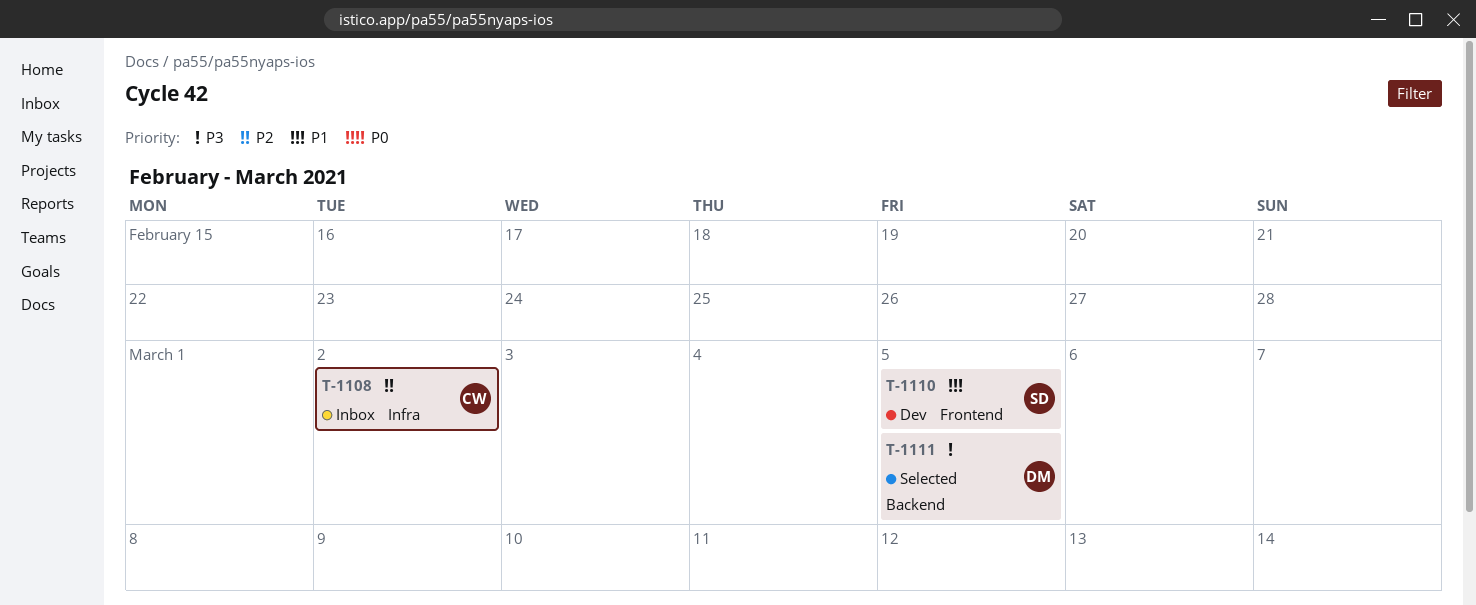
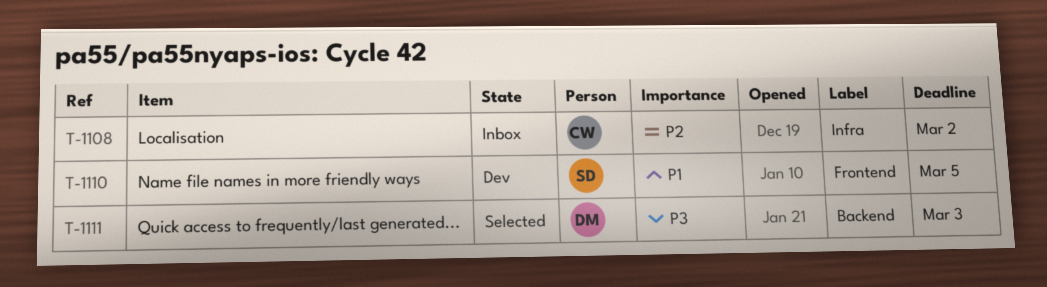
T-1111, due: Mar 5 -> Mar 3

